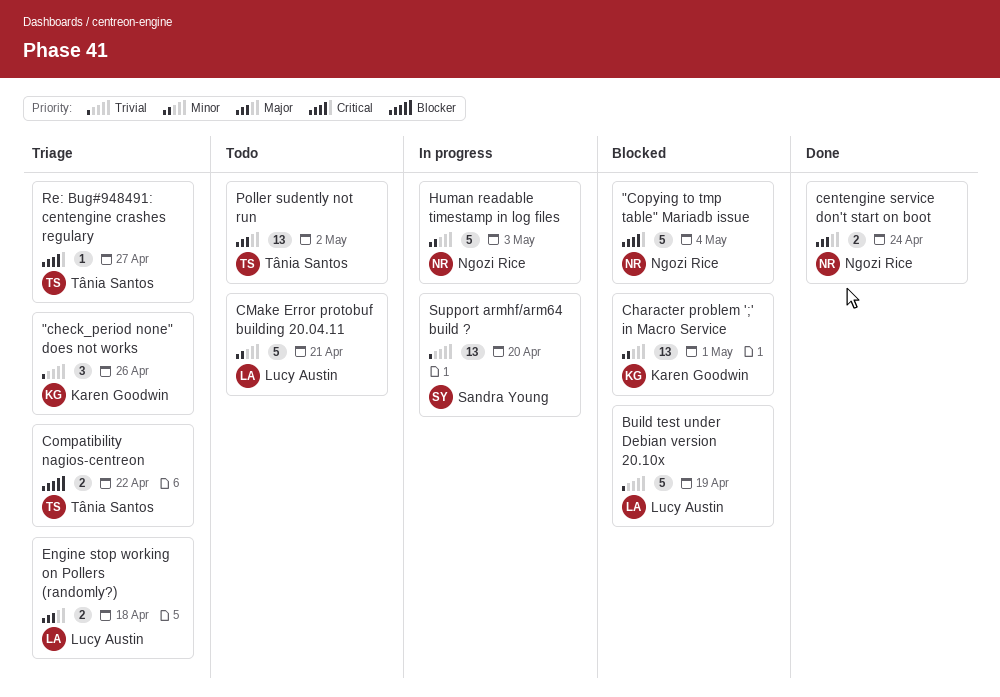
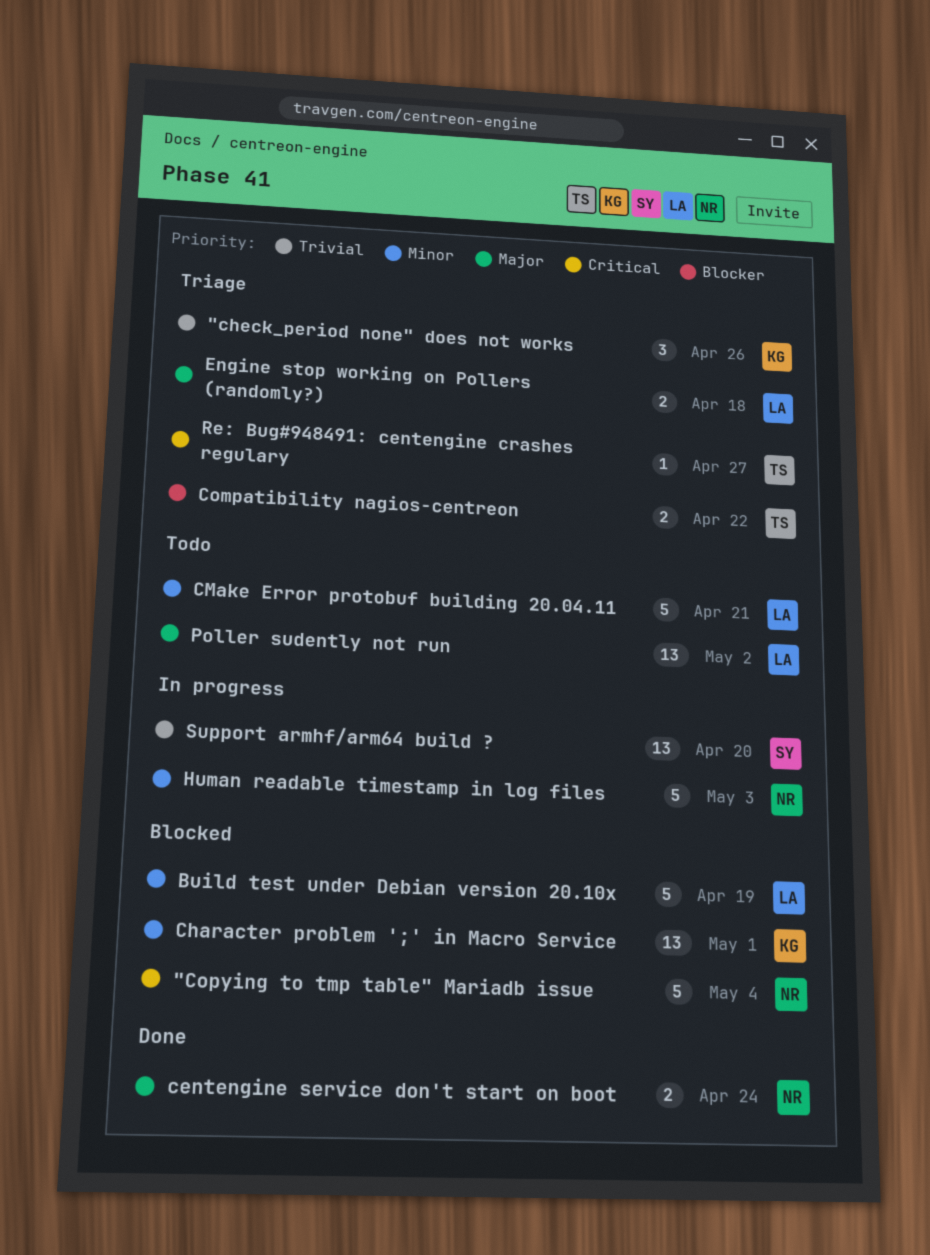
Build test under Debian version 20.10x, priority: Trivial -> Minor
Poller sudently not run, owner: Tânia Santos -> Lucy Austin

